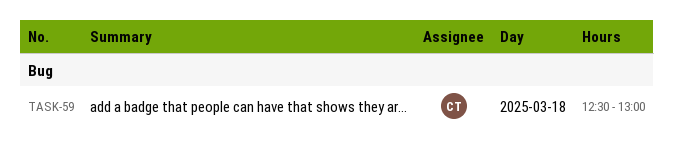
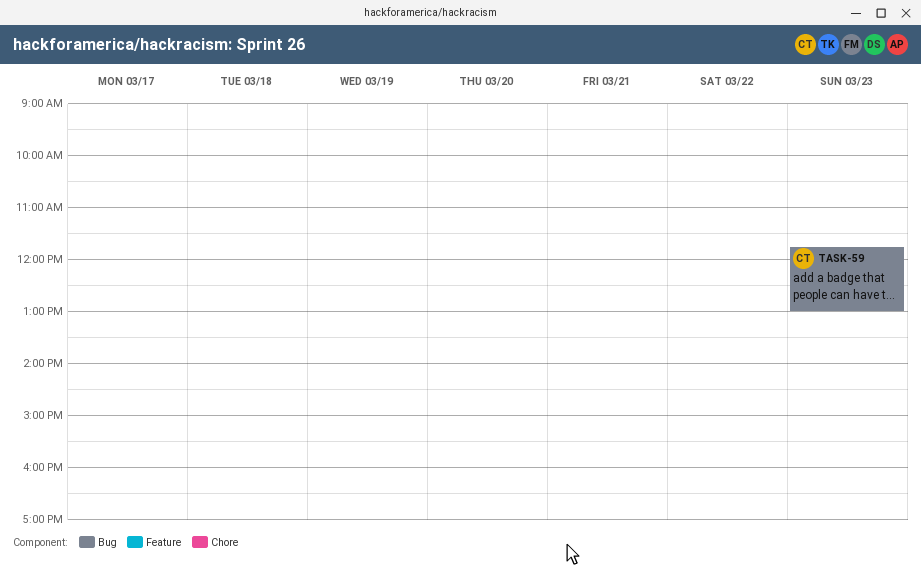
TASK-59, day: Mar 18 -> Mar 23
TASK-59, begins: 12:30 -> 11:45

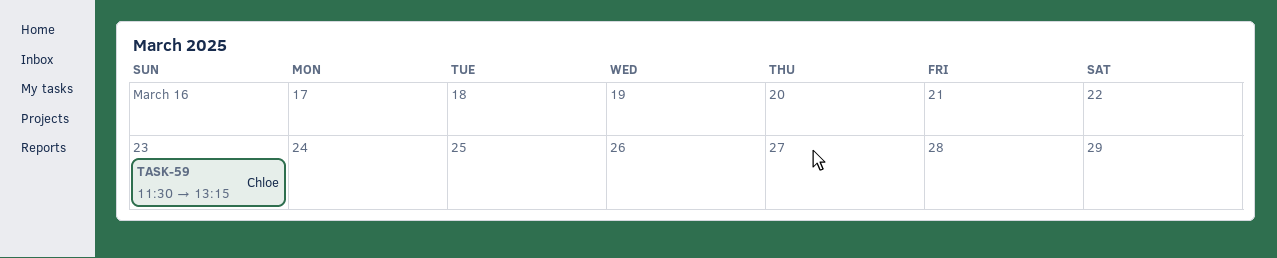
TASK-59, begins: 11:45 -> 11:30
TASK-59, ends: 13:00 -> 13:15

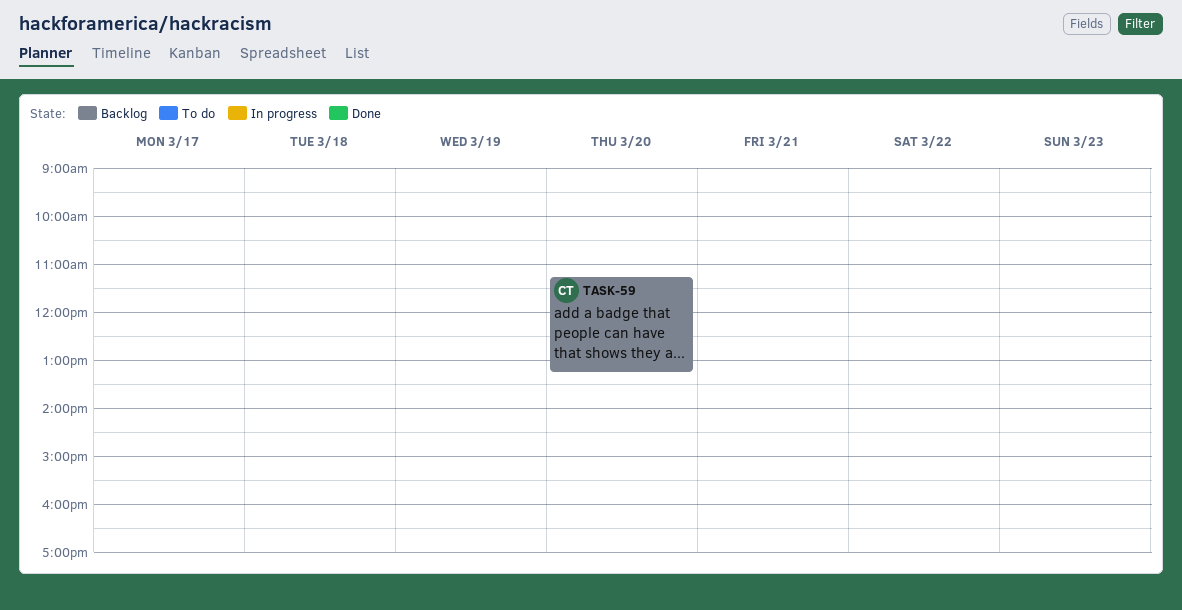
TASK-59, day: Mar 23 -> Mar 20
TASK-59, begins: 11:30 -> 11:15

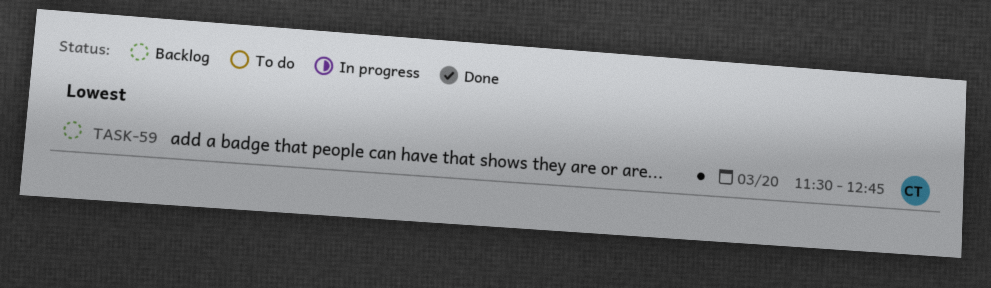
TASK-59, begins: 11:15 -> 11:30
TASK-59, ends: 13:15 -> 12:45

